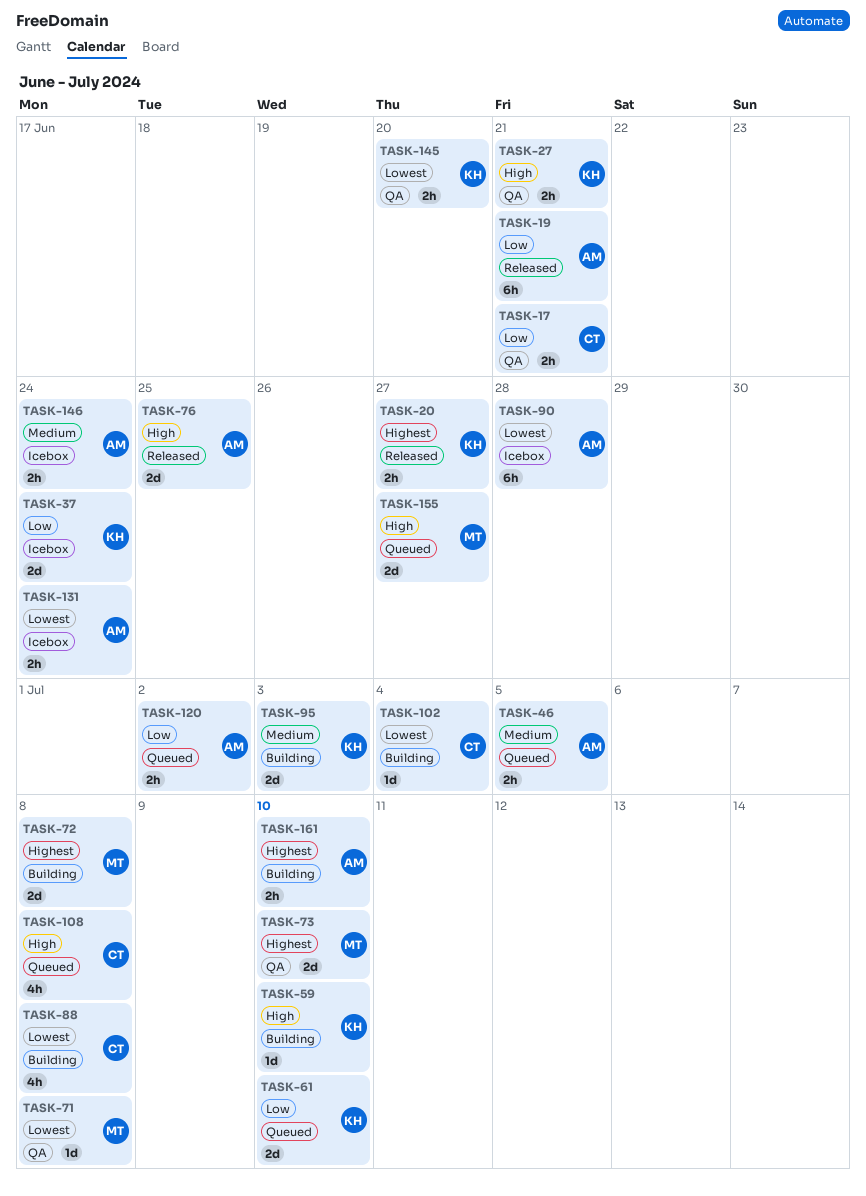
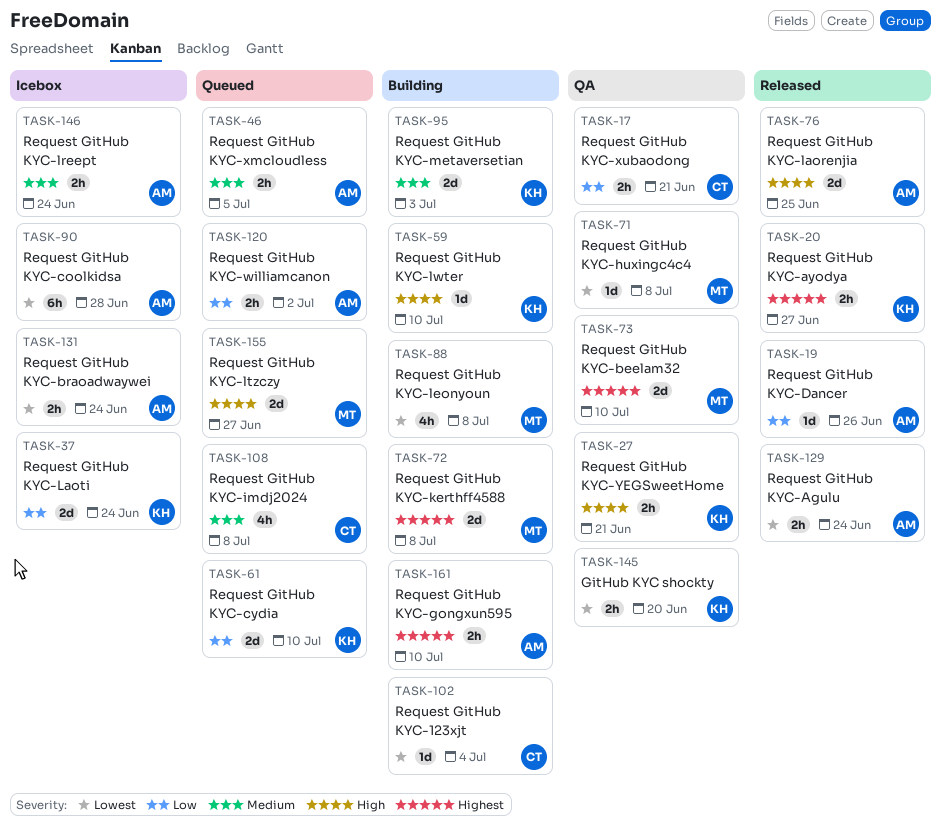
TASK-19, estimate: 6h -> 1d
TASK-19, due: Jun 21 -> Jun 26
TASK-88, owner: CT -> MT
TASK-108, priority: High -> Medium
TASK-129: none -> present

